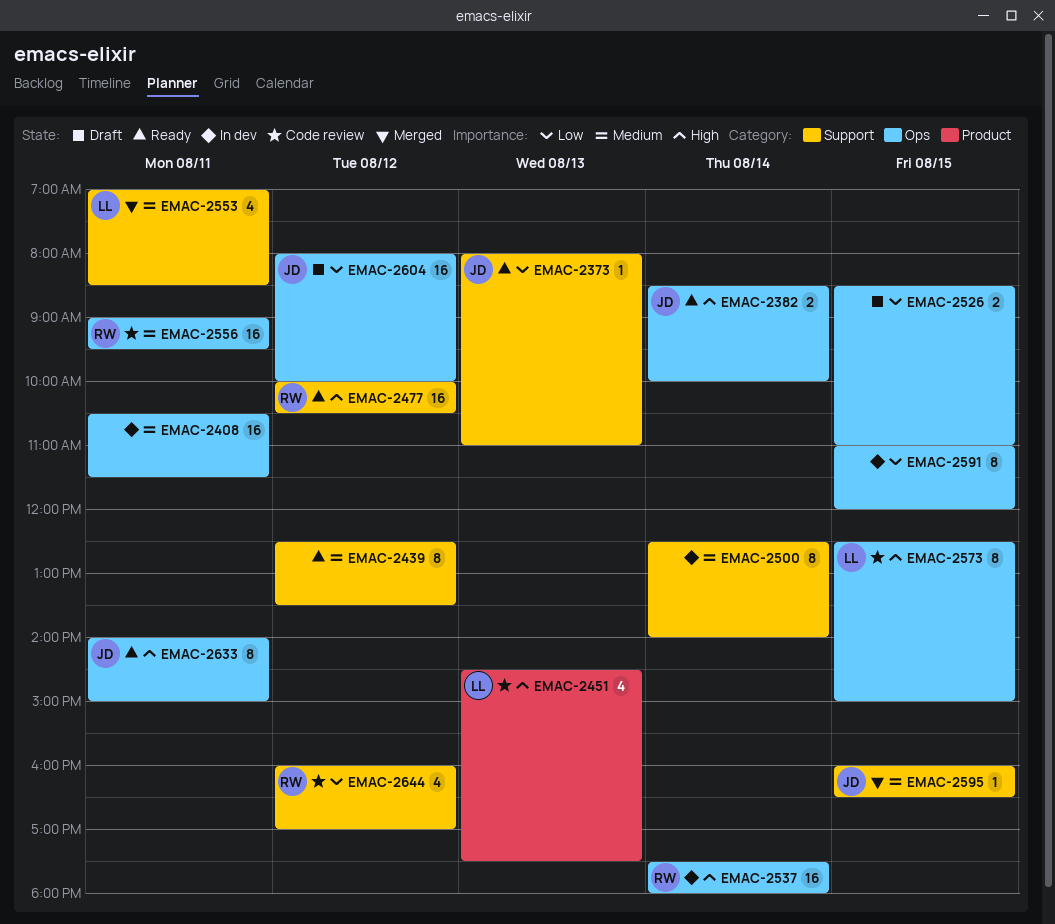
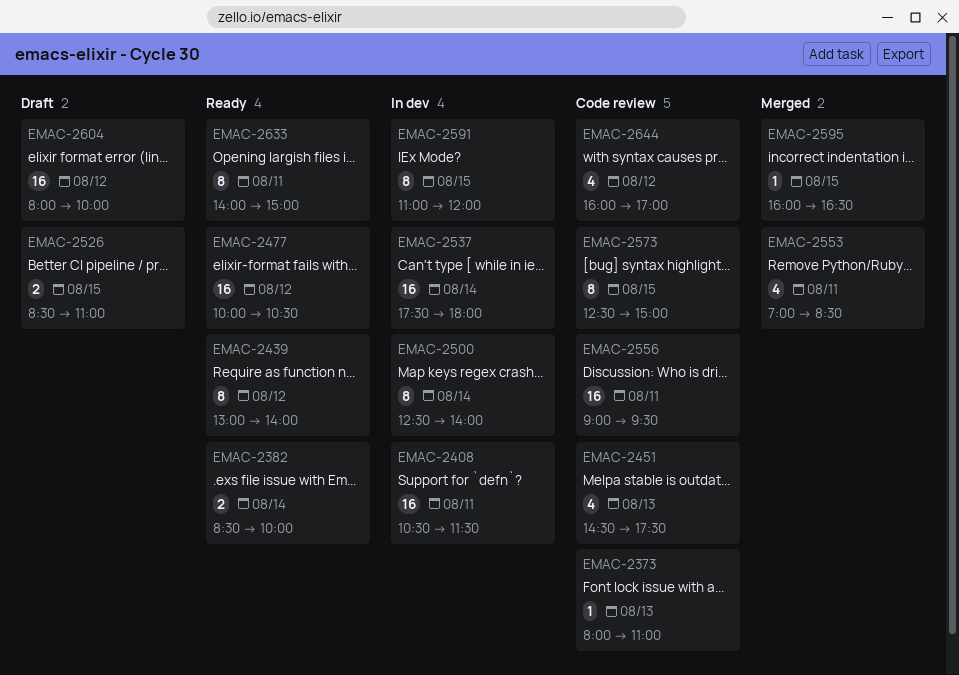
EMAC-2373, status: Ready -> Code review
EMAC-2439, begins: 12:30 -> 13:00
EMAC-2439, ends: 13:30 -> 14:00

